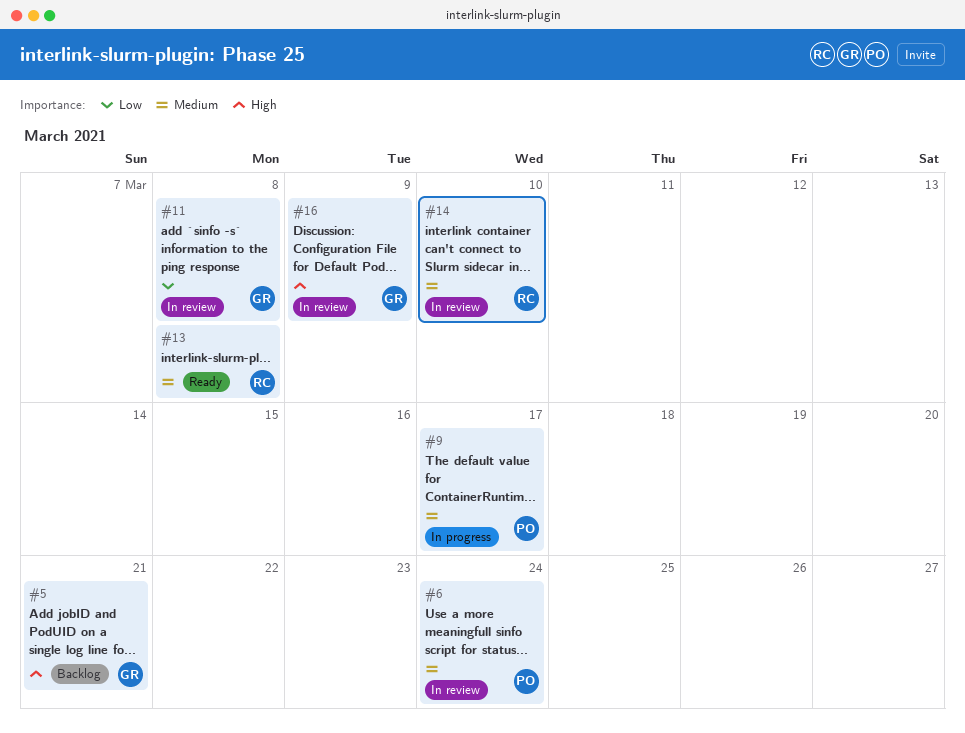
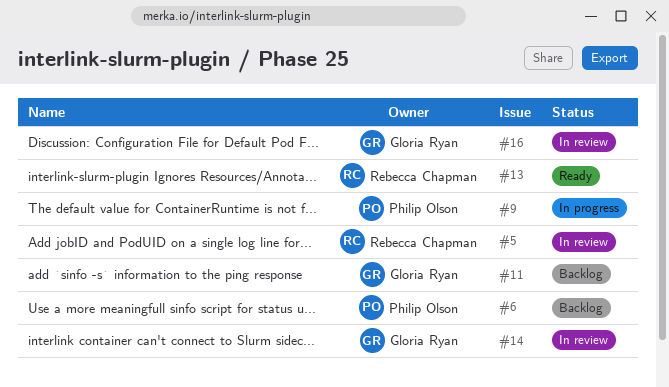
#5, status: Backlog -> In review
#5, owner: Gloria Ryan -> Rebecca Chapman
#6, status: In review -> Backlog
#11, status: In review -> Backlog
#14, owner: Rebecca Chapman -> Gloria Ryan

